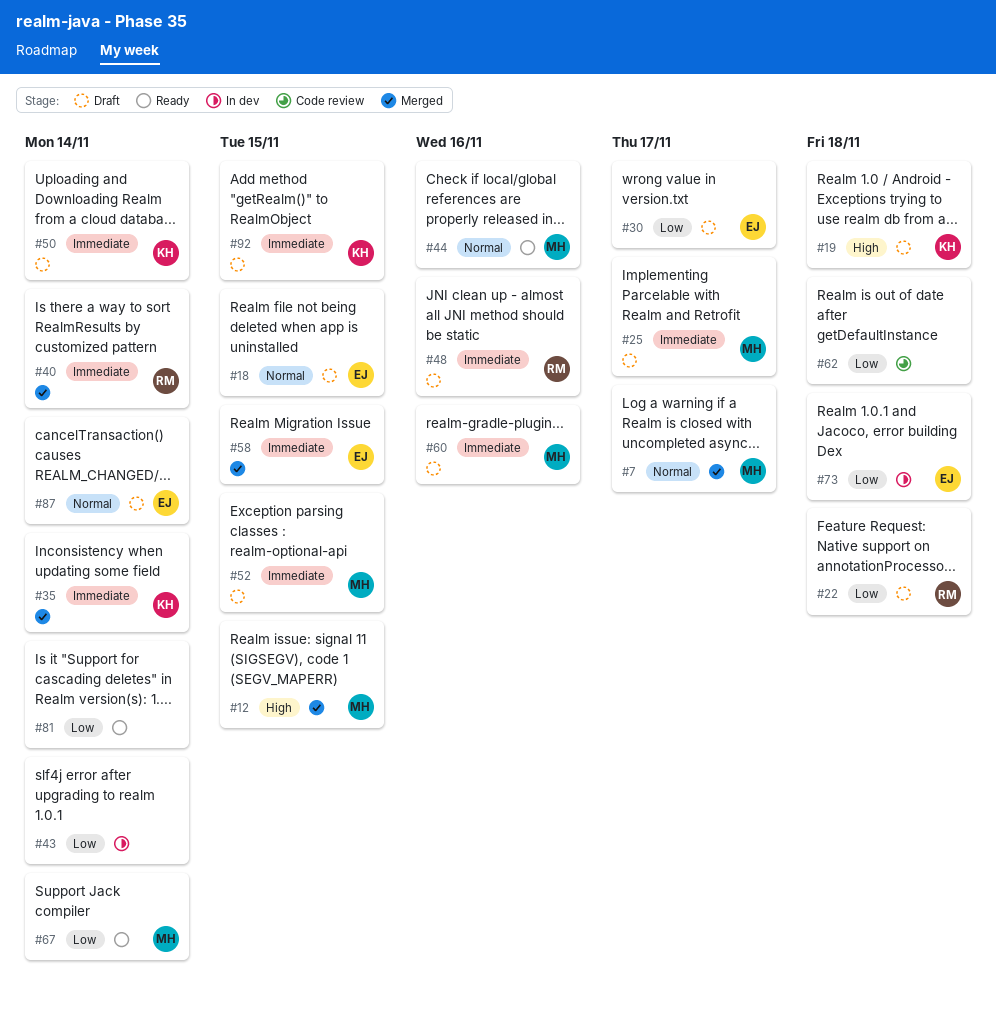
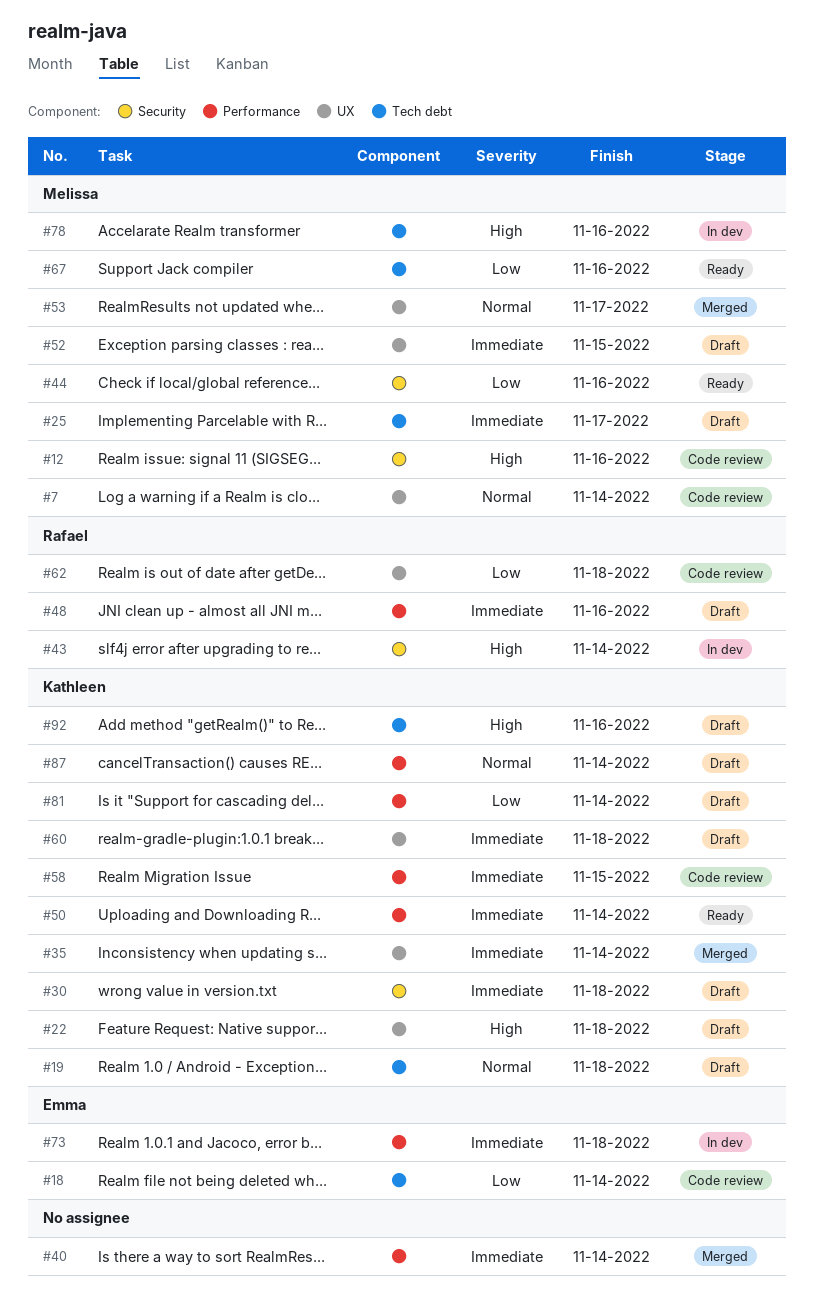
#7, status: Merged -> Code review
#7, due: Nov 17 -> Nov 14
#12, status: Merged -> Code review
#12, due: Nov 15 -> Nov 16
#18, status: Draft -> Code review
#18, priority: Normal -> Low
#18, due: Nov 15 -> Nov 14
#19, priority: High -> Normal
#22, owner: Rafael -> Kathleen
#22, priority: Low -> High
#30, owner: Emma -> Kathleen
#30, priority: Low -> Immediate
#30, due: Nov 17 -> Nov 18
#40, owner: Rafael -> none
#43, owner: none -> Rafael
#43, priority: Low -> High
#44, priority: Normal -> Low
#50, status: Draft -> Ready
#53: none -> present
#58, status: Merged -> Code review
#58, owner: Emma -> Kathleen
#60, owner: Melissa -> Kathleen
#60, due: Nov 16 -> Nov 18
#62, owner: none -> Rafael
#67, due: Nov 14 -> Nov 16
#73, priority: Low -> Immediate
#78: none -> present
#81, status: Ready -> Draft
#81, owner: none -> Kathleen
#87, owner: Emma -> Kathleen
#92, priority: Immediate -> High
#92, due: Nov 15 -> Nov 16

